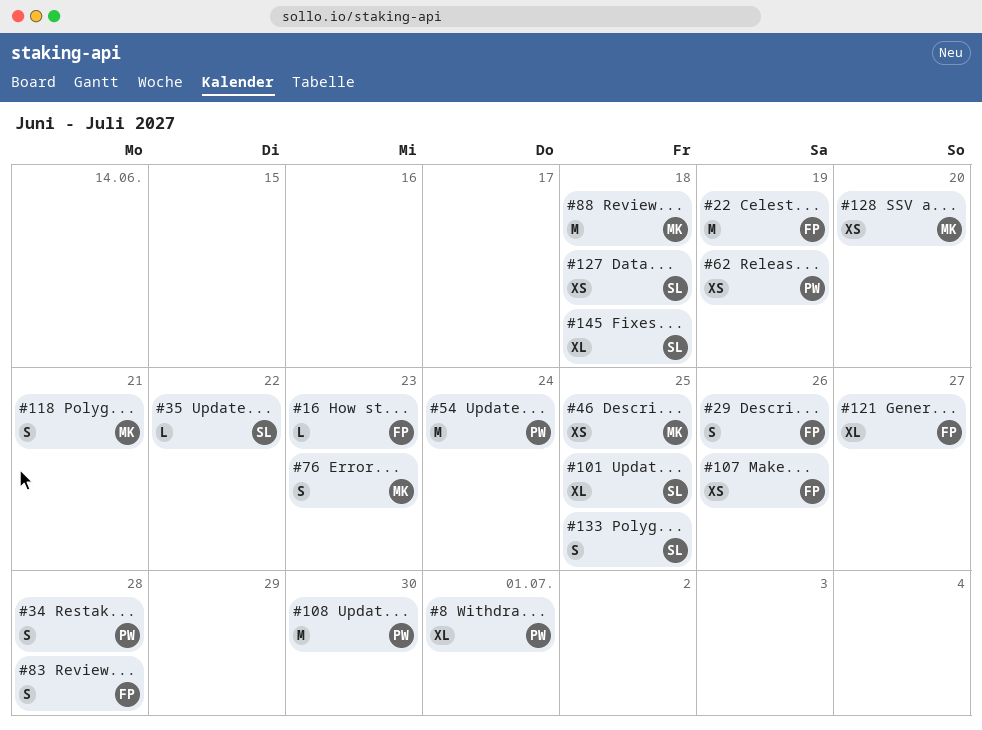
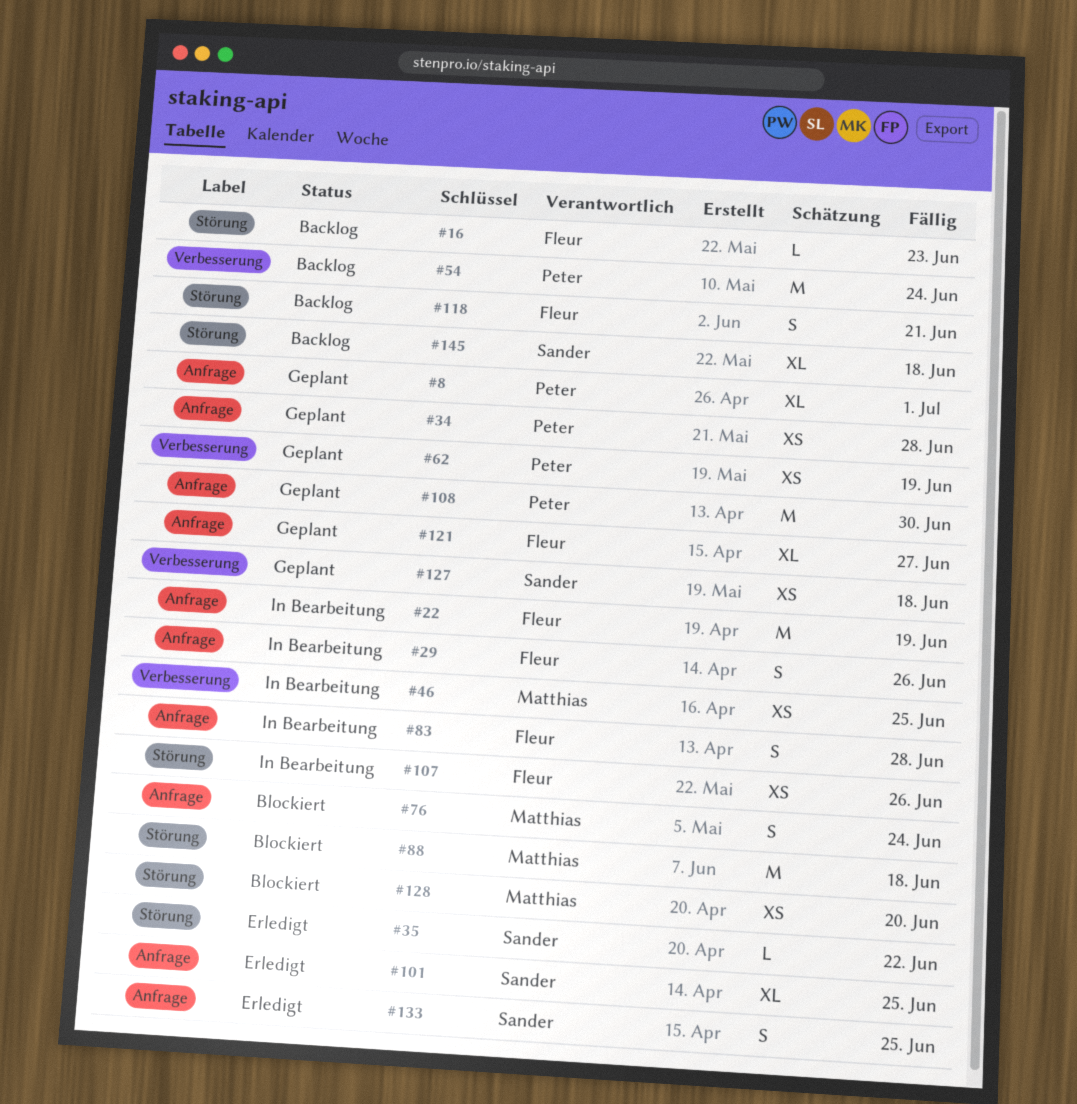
#34, estimate: S -> XS
#76, due: Jun 23 -> Jun 24
#118, owner: Matthias -> Fleur

